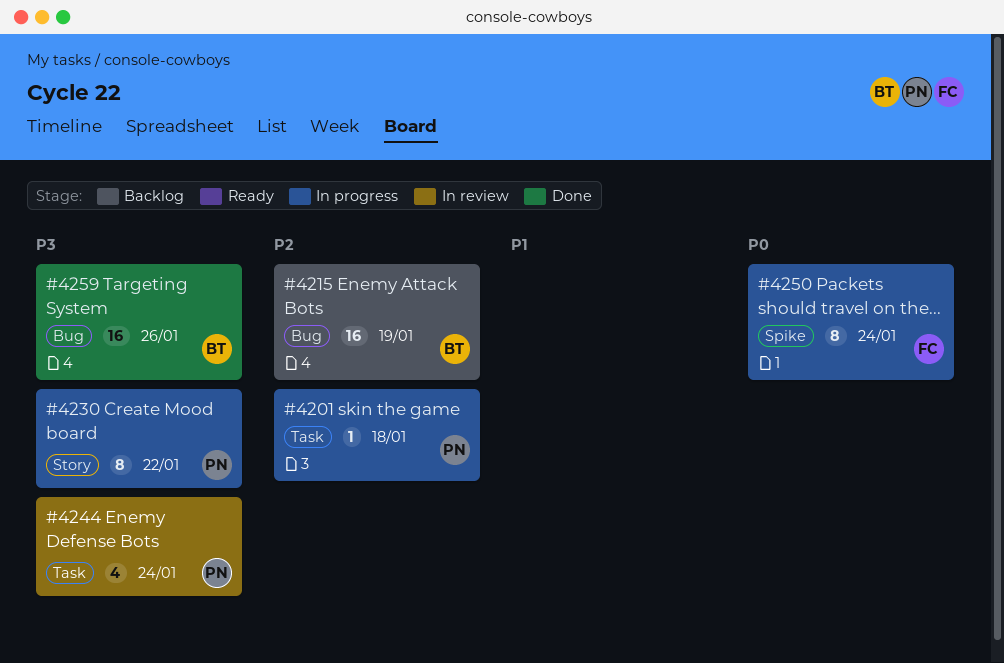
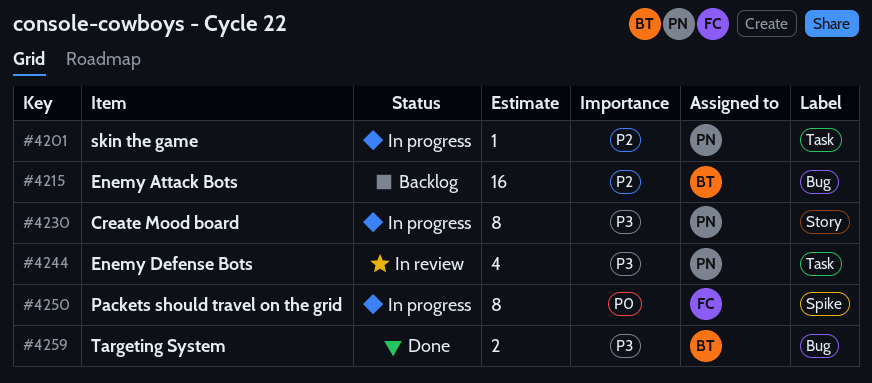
#4259, estimate: 16 -> 2

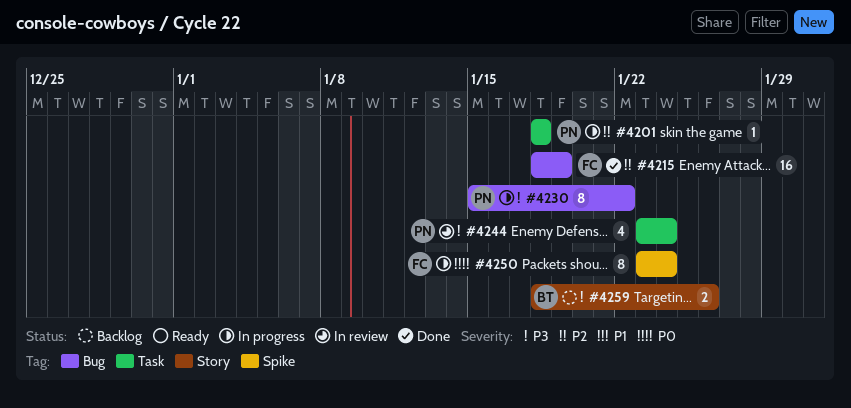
#4215, status: Backlog -> Done
#4215, owner: BT -> FC
#4230, label: Story -> Bug
#4259, status: Done -> Backlog
#4259, label: Bug -> Story

